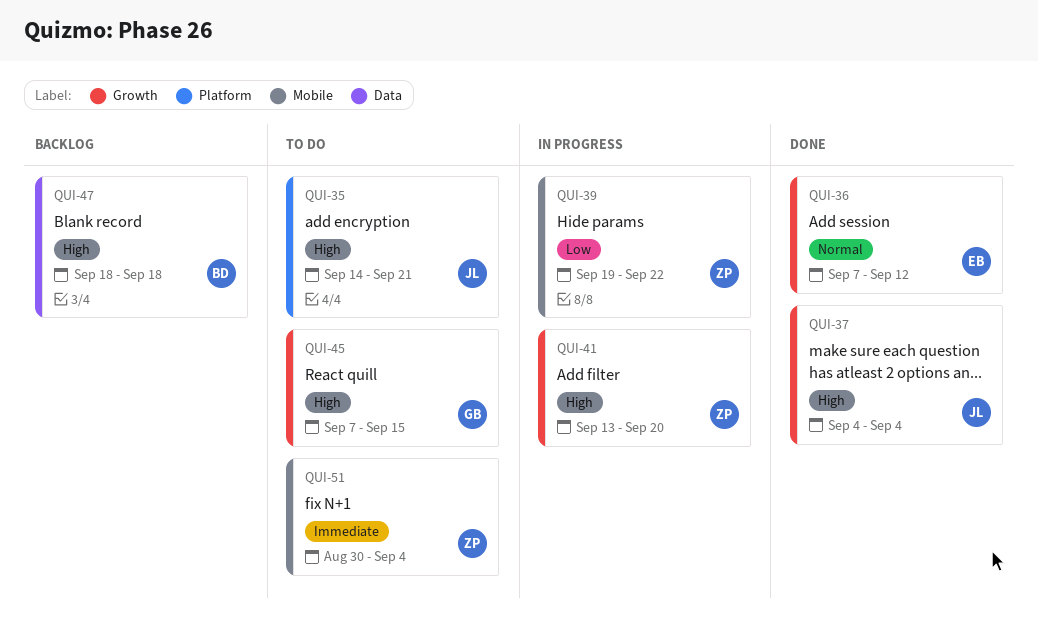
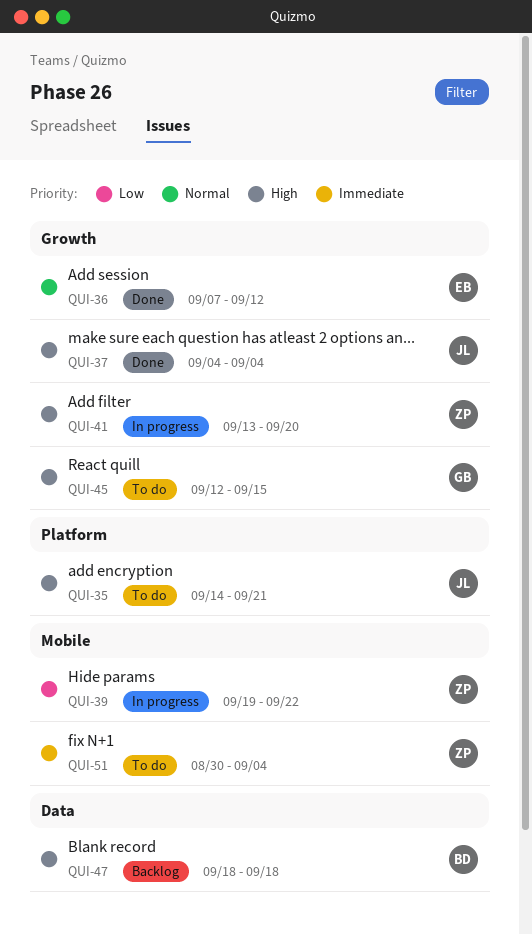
QUI-45, start: Sep 7 -> Sep 12

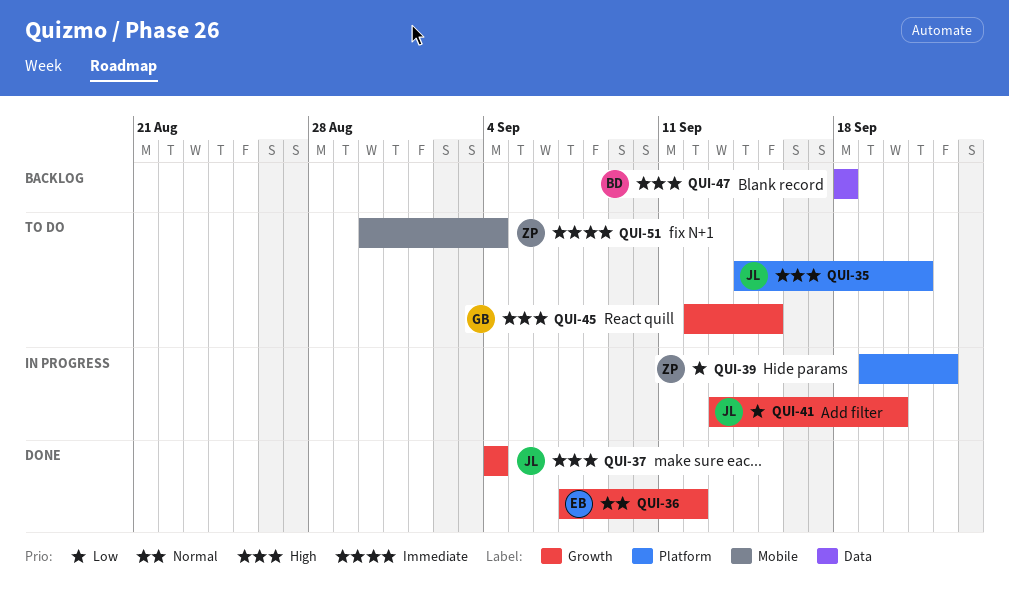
QUI-39, label: Mobile -> Platform
QUI-41, owner: ZP -> JL
QUI-41, priority: High -> Low

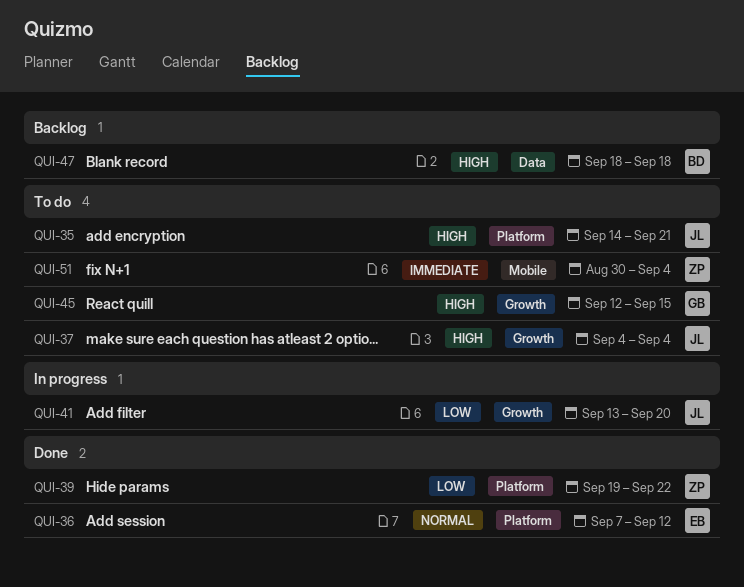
QUI-36, label: Growth -> Platform
QUI-37, status: Done -> To do
QUI-39, status: In progress -> Done

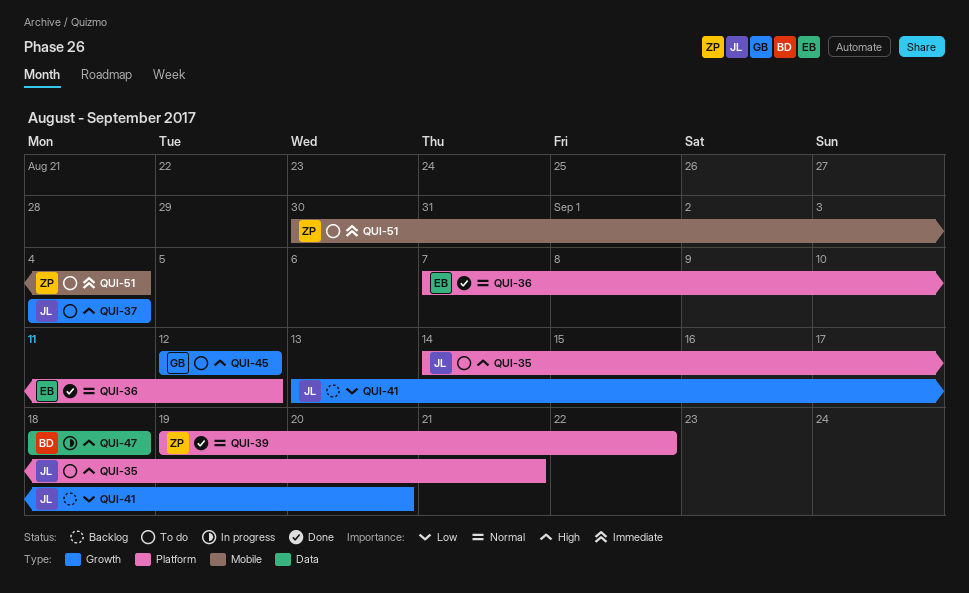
QUI-39, priority: Low -> Normal
QUI-41, status: In progress -> Backlog
QUI-45, due: Sep 15 -> Sep 12
QUI-47, status: Backlog -> In progress

